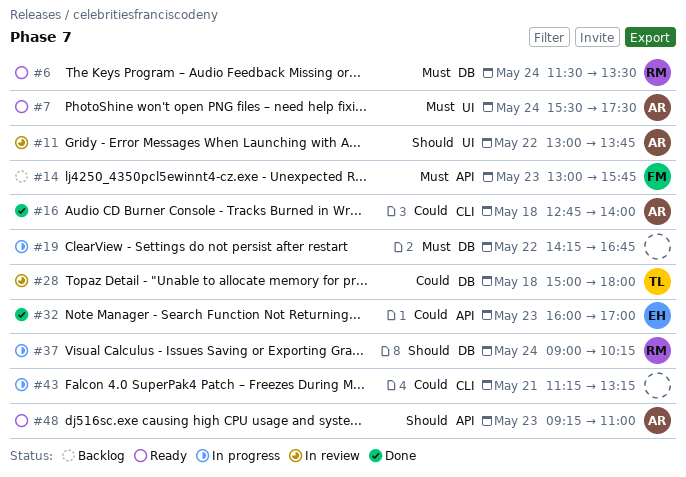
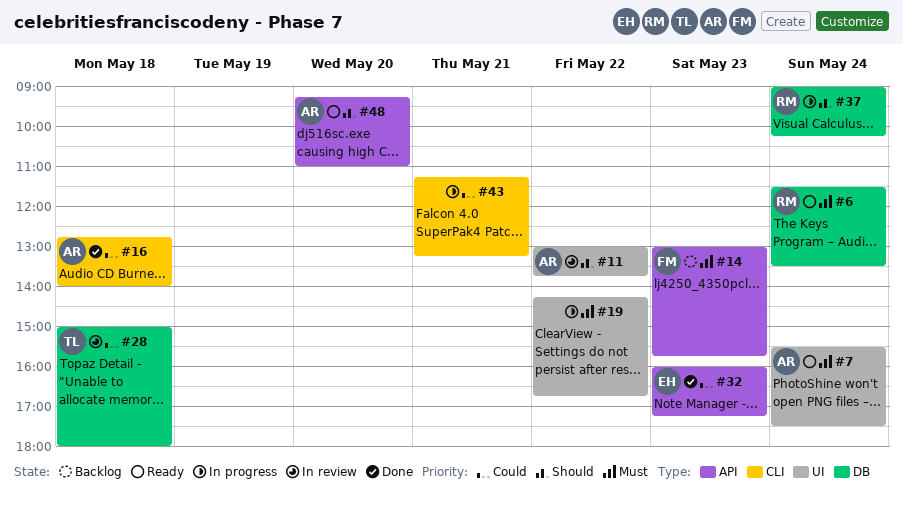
#19, label: DB -> UI
#32, ends: 17:00 -> 17:15
#48, day: May 23 -> May 20

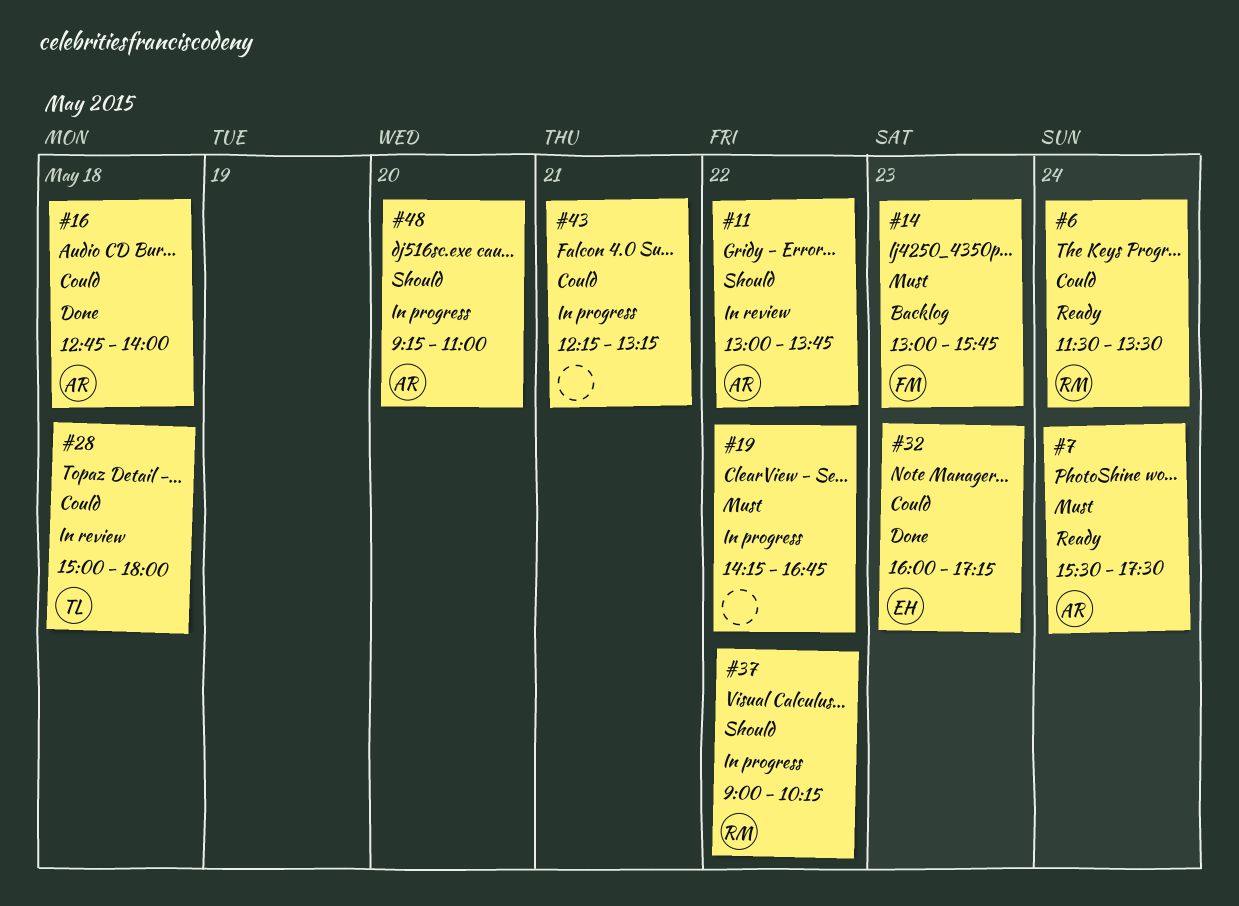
#6, priority: Must -> Could
#37, day: May 24 -> May 22
#43, begins: 11:15 -> 12:15
#48, status: Ready -> In progress

